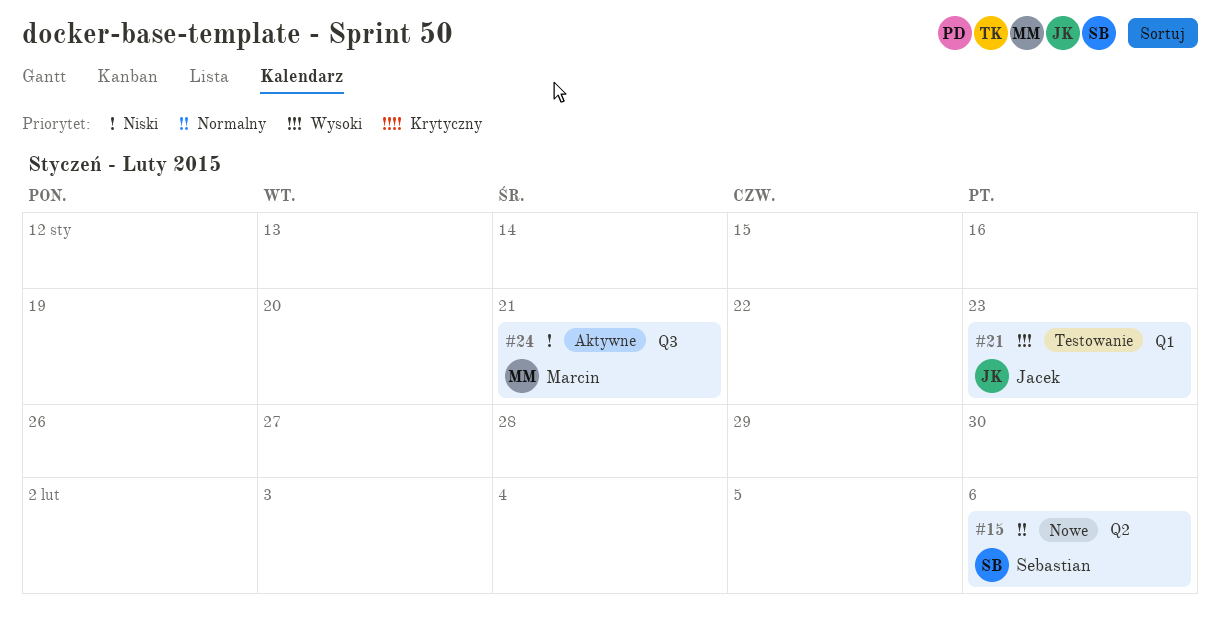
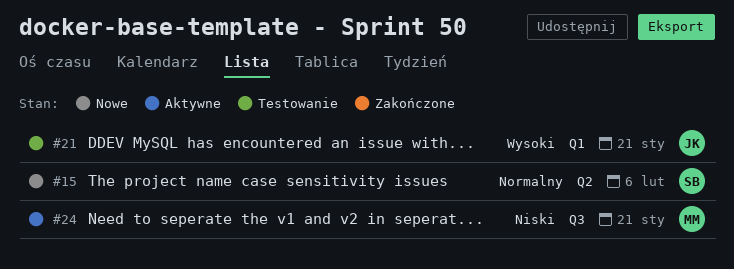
#21, due: Jan 23 -> Jan 21

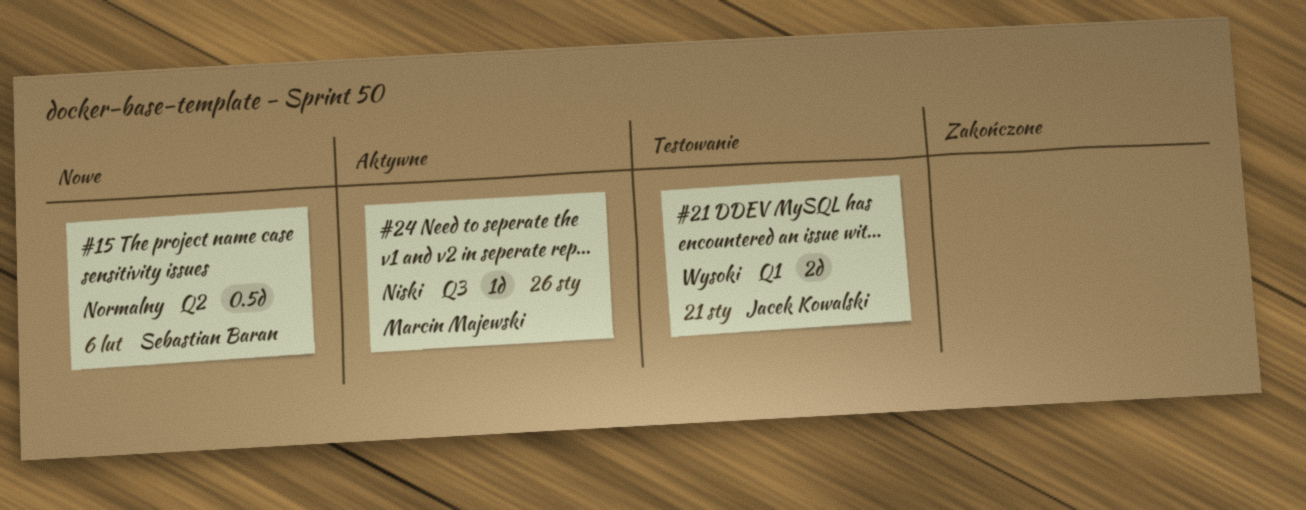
#24, due: Jan 21 -> Jan 26

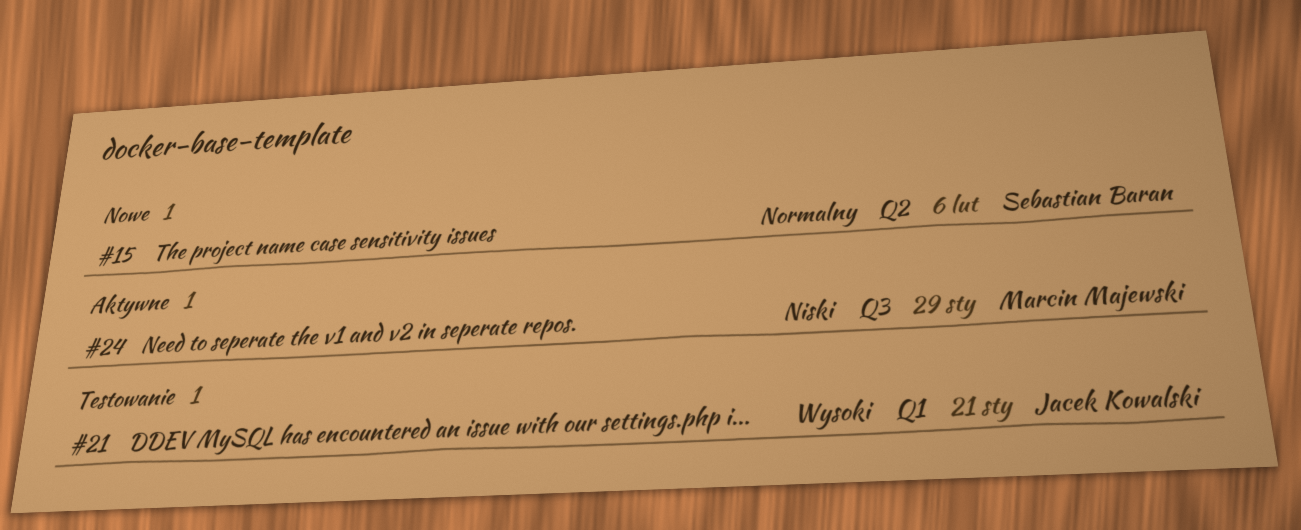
#24, due: Jan 26 -> Jan 29

